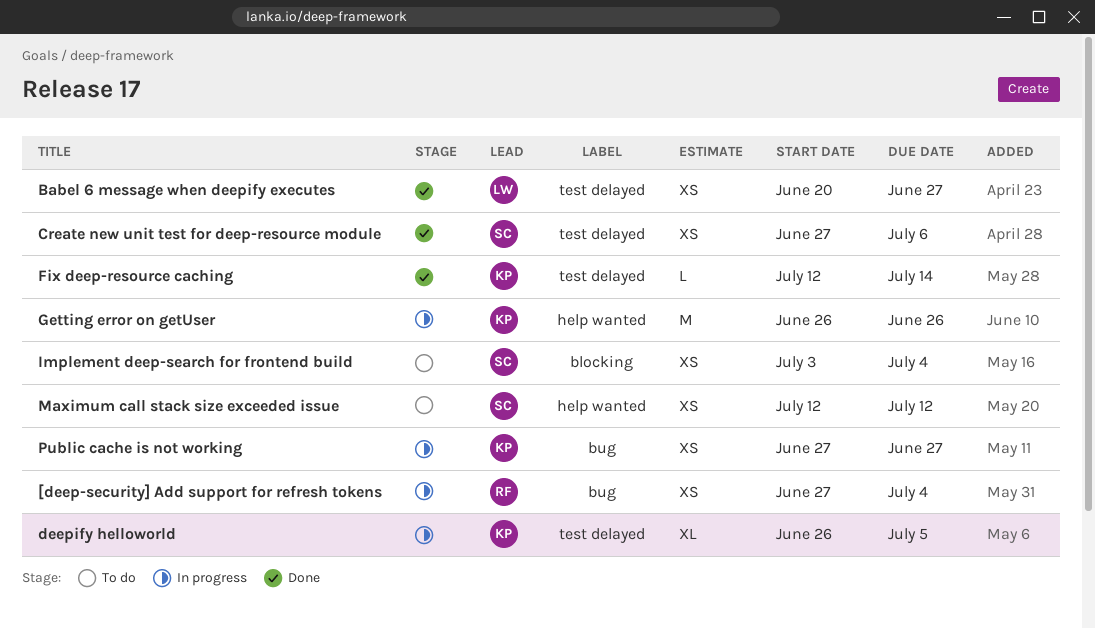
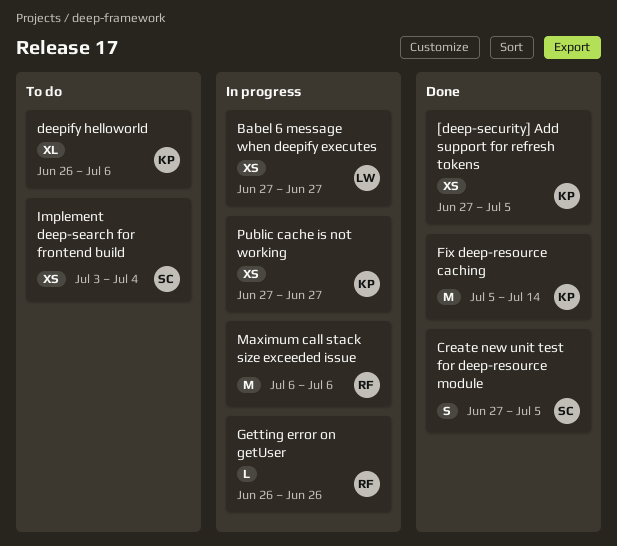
[deep-security] Add support for refresh tokens, status: In progress -> Done
[deep-security] Add support for refresh tokens, owner: RF -> KP
[deep-security] Add support for refresh tokens, due: Jul 4 -> Jul 5
Babel 6 message when deepify executes, status: Done -> In progress
Babel 6 message when deepify executes, start: Jun 20 -> Jun 27
Create new unit test for deep-resource module, estimate: XS -> S
Create new unit test for deep-resource module, due: Jul 6 -> Jul 5
deepify helloworld, status: In progress -> To do
deepify helloworld, due: Jul 5 -> Jul 6
Fix deep-resource caching, estimate: L -> M
Fix deep-resource caching, start: Jul 12 -> Jul 5
Getting error on getUser, owner: KP -> RF
Getting error on getUser, estimate: M -> L
Maximum call stack size exceeded issue, status: To do -> In progress
Maximum call stack size exceeded issue, owner: SC -> RF
Maximum call stack size exceeded issue, estimate: XS -> M
Maximum call stack size exceeded issue, start: Jul 12 -> Jul 6
Maximum call stack size exceeded issue, due: Jul 12 -> Jul 6

